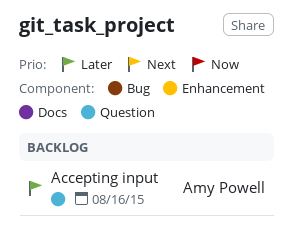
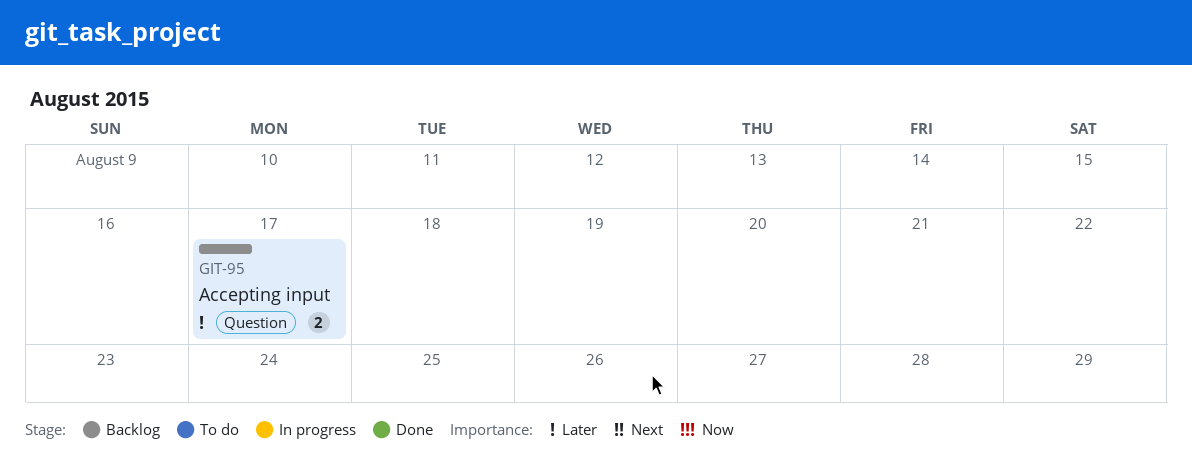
Accepting input, due: Aug 16 -> Aug 17

